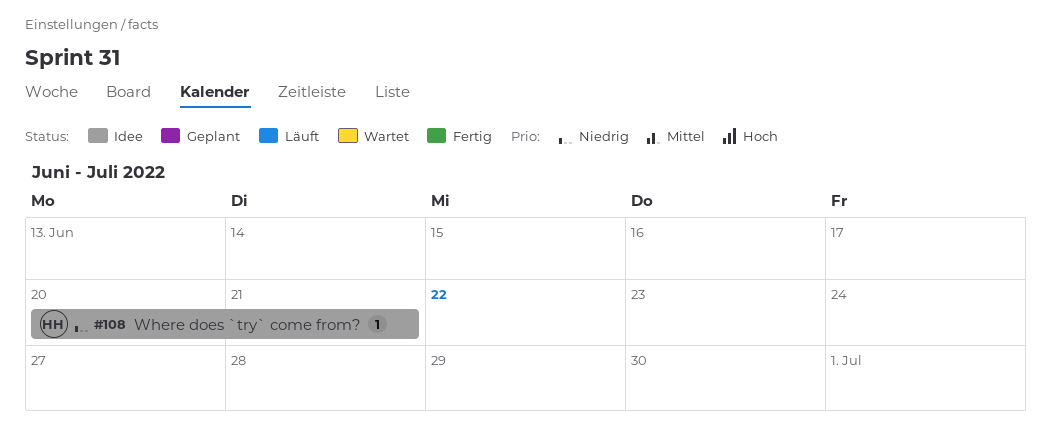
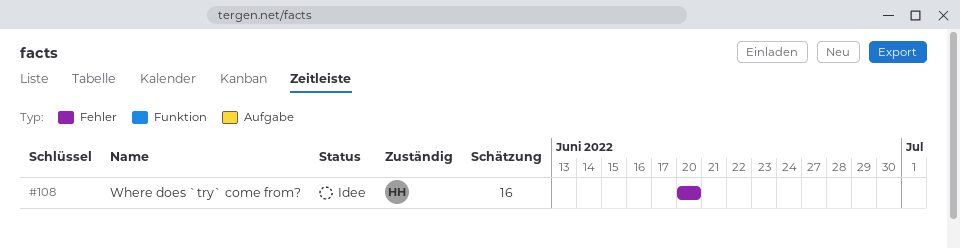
#108, estimate: 1 -> 16
#108, due: Jun 21 -> Jun 20

